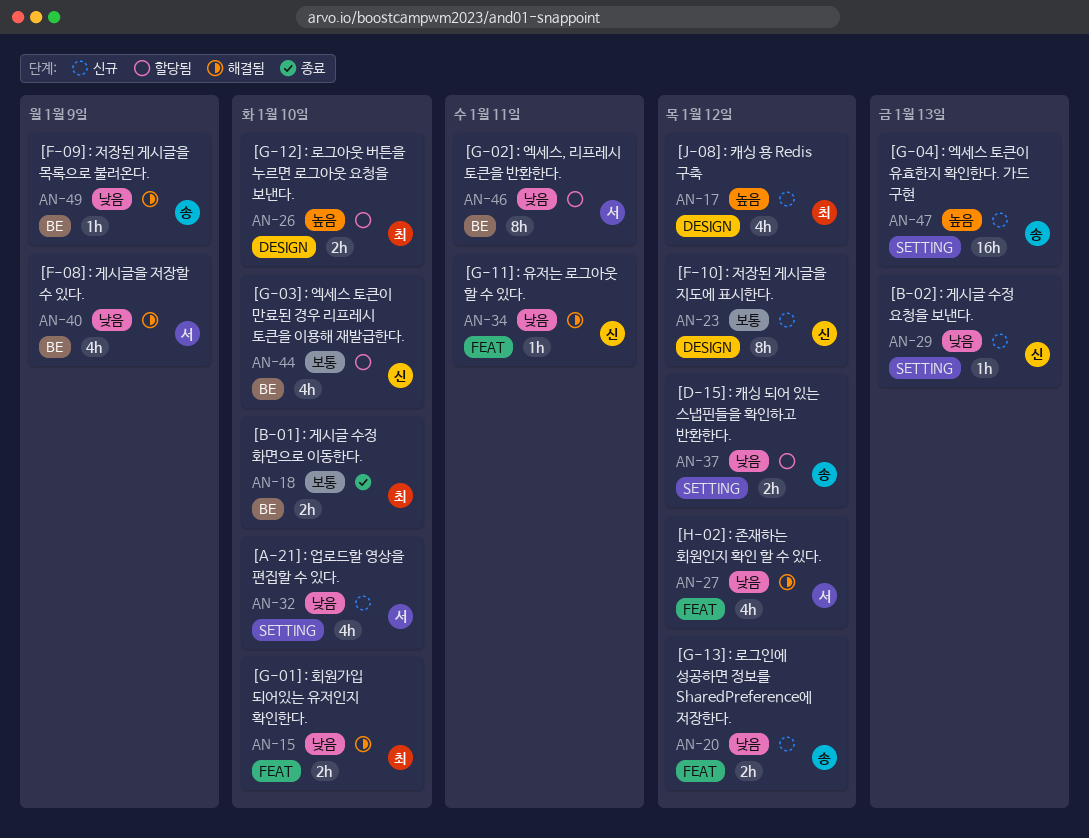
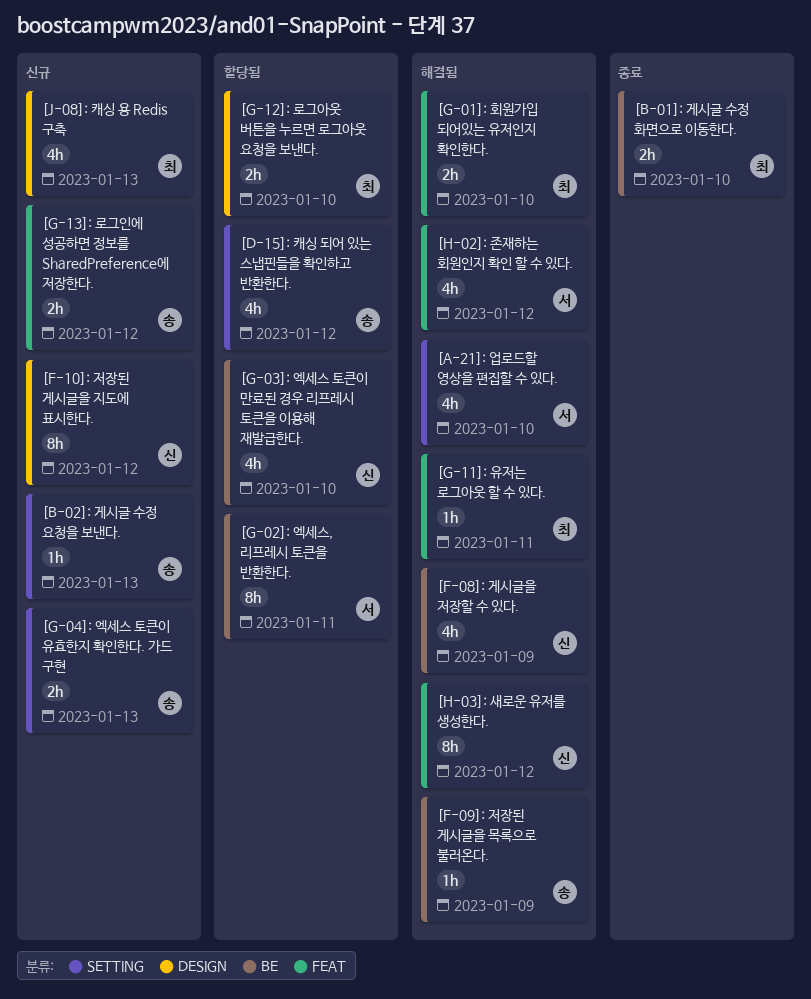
[A-21]: 업로드할 영상을 편집할 수 있다., status: 신규 -> 해결됨
[B-02]: 게시글 수정 요청을 보낸다., owner: 신 -> 송
[D-15]: 캐싱 되어 있는 스냅핀들을 확인하고 반환한다., estimate: 2h -> 4h
[F-08]: 게시글을 저장할 수 있다., owner: 서 -> 신
[G-04]: 엑세스 토큰이 유효한지 확인한다. 가드 구현, estimate: 16h -> 2h
[G-11]: 유저는 로그아웃 할 수 있다., owner: 신 -> 최
[H-03]: 새로운 유저를 생성한다.: none -> present
[J-08]: 캐싱 용 Redis 구축, due: Jan 12 -> Jan 13

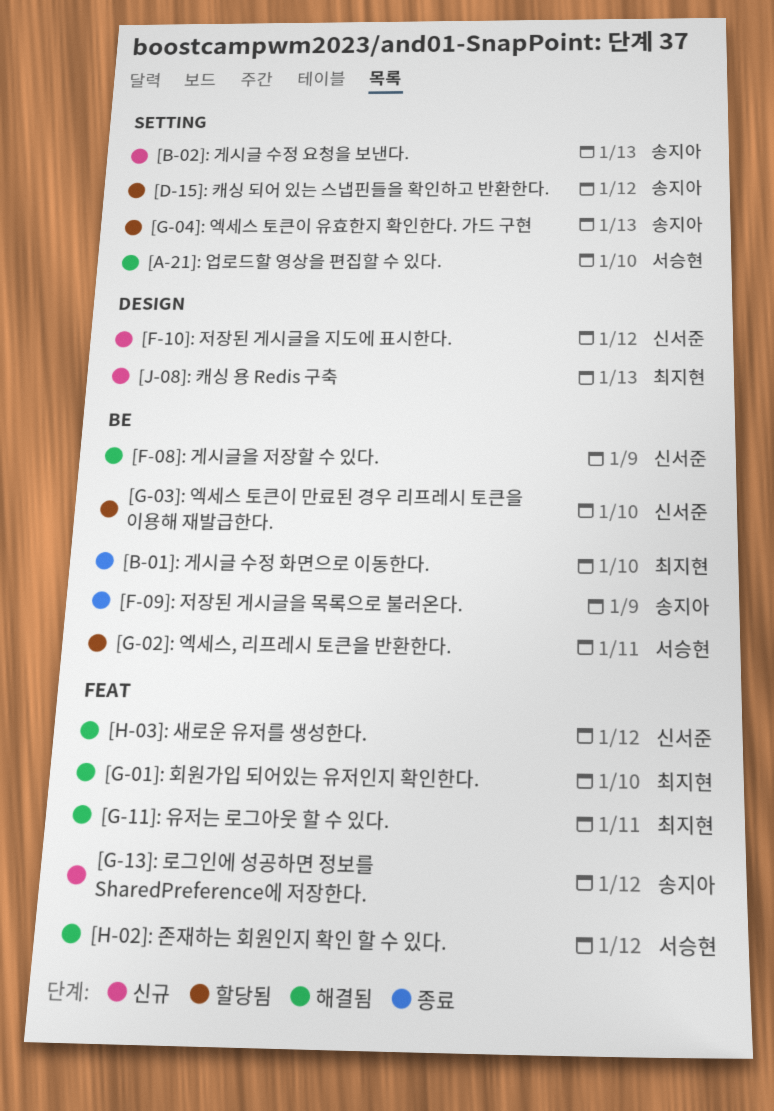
[F-09]: 저장된 게시글을 목록으로 불러온다., status: 해결됨 -> 종료
[G-04]: 엑세스 토큰이 유효한지 확인한다. 가드 구현, status: 신규 -> 할당됨
[G-12]: 로그아웃 버튼을 누르면 로그아웃 요청을 보낸다.: present -> none

